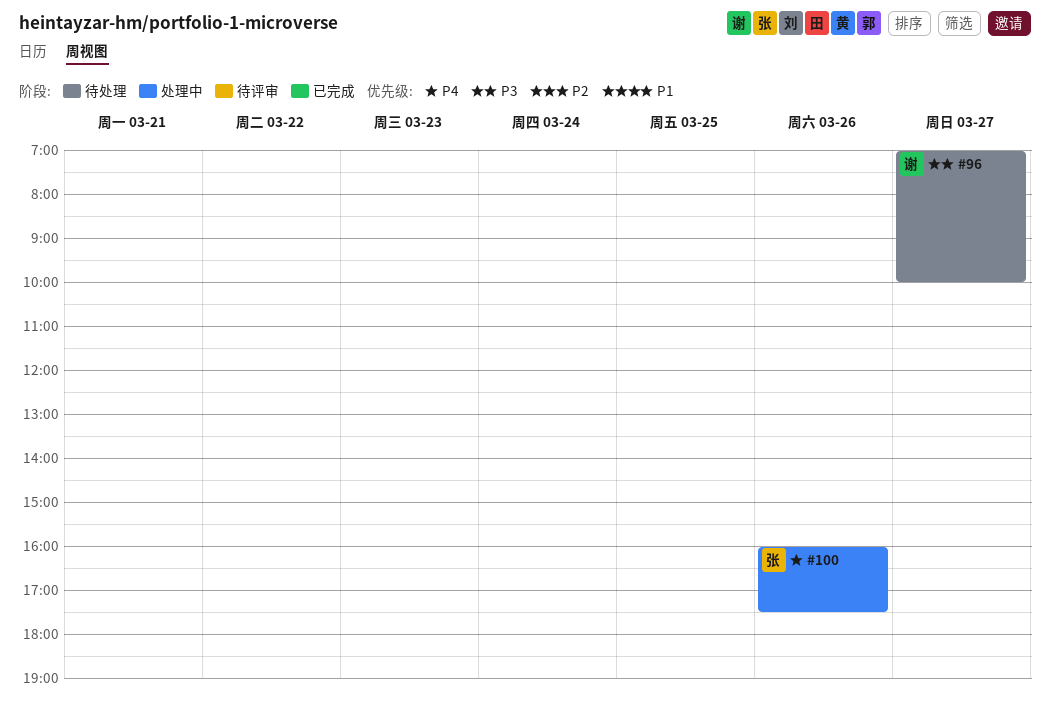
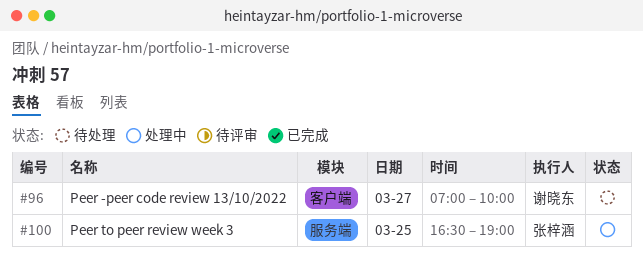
#100, day: Mar 26 -> Mar 25
#100, begins: 16:00 -> 16:30
#100, ends: 17:30 -> 19:00

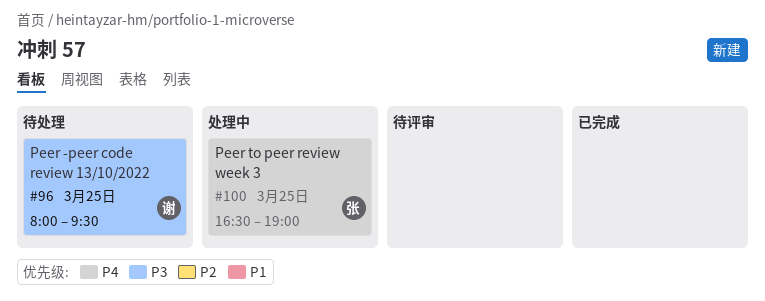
#96, day: Mar 27 -> Mar 25
#96, begins: 07:00 -> 08:00
#96, ends: 10:00 -> 09:30

